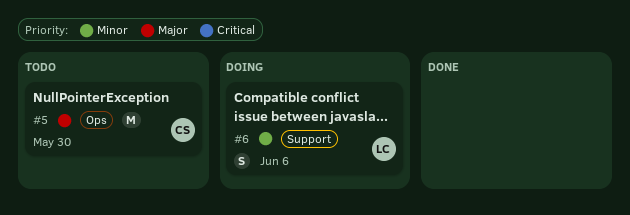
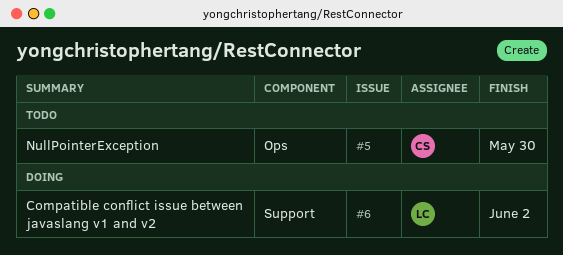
#6, due: Jun 6 -> Jun 2

